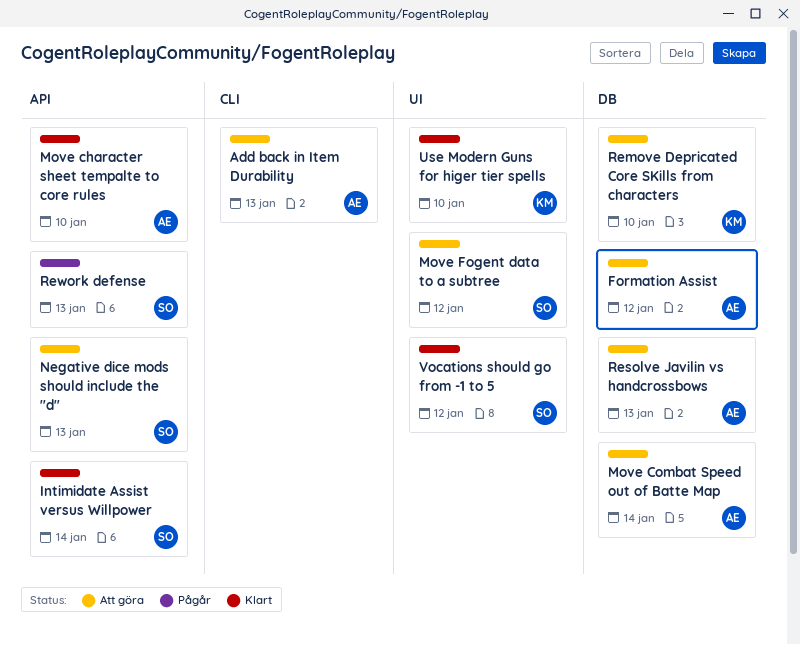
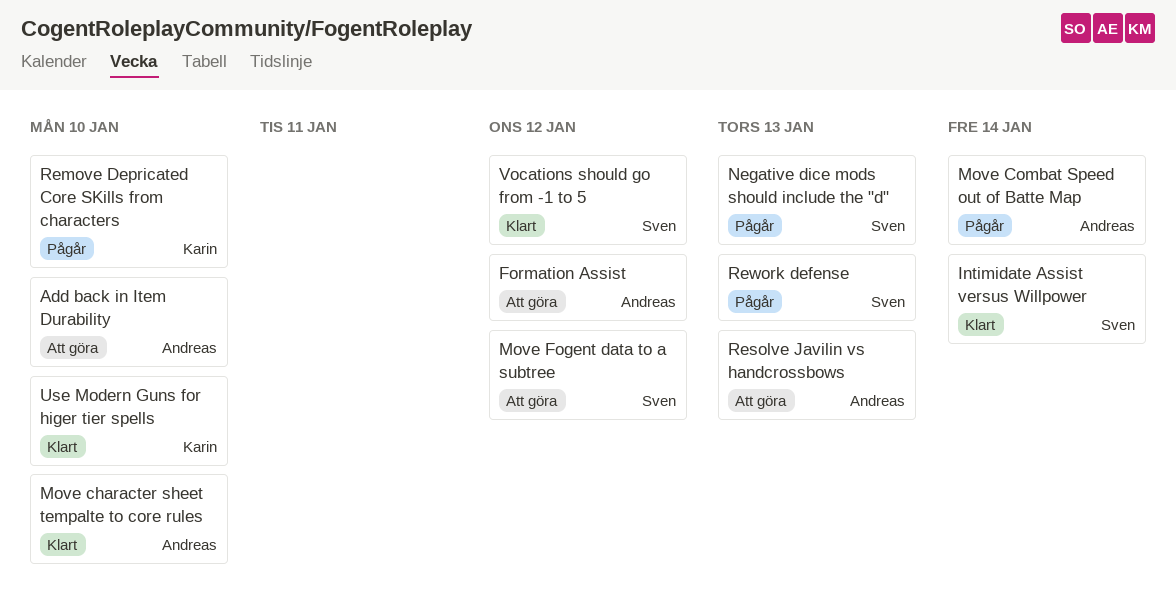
Add back in Item Durability, due: Jan 13 -> Jan 10
Move Combat Speed out of Batte Map, status: Att göra -> Pågår
Negative dice mods should include the "d", status: Att göra -> Pågår
Remove Depricated Core SKills from characters, status: Att göra -> Pågår

